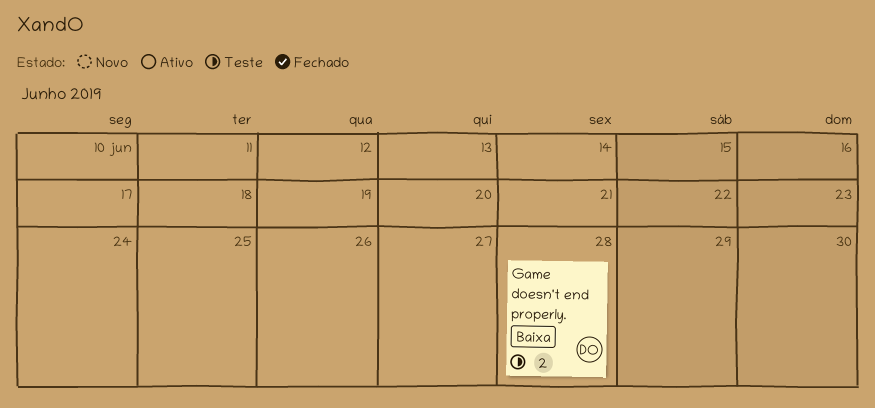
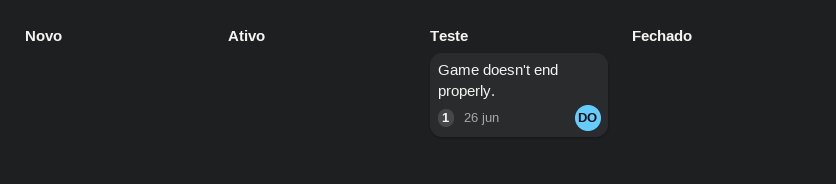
Game doesn't end properly., estimate: 2 -> 1
Game doesn't end properly., due: Jun 28 -> Jun 26

